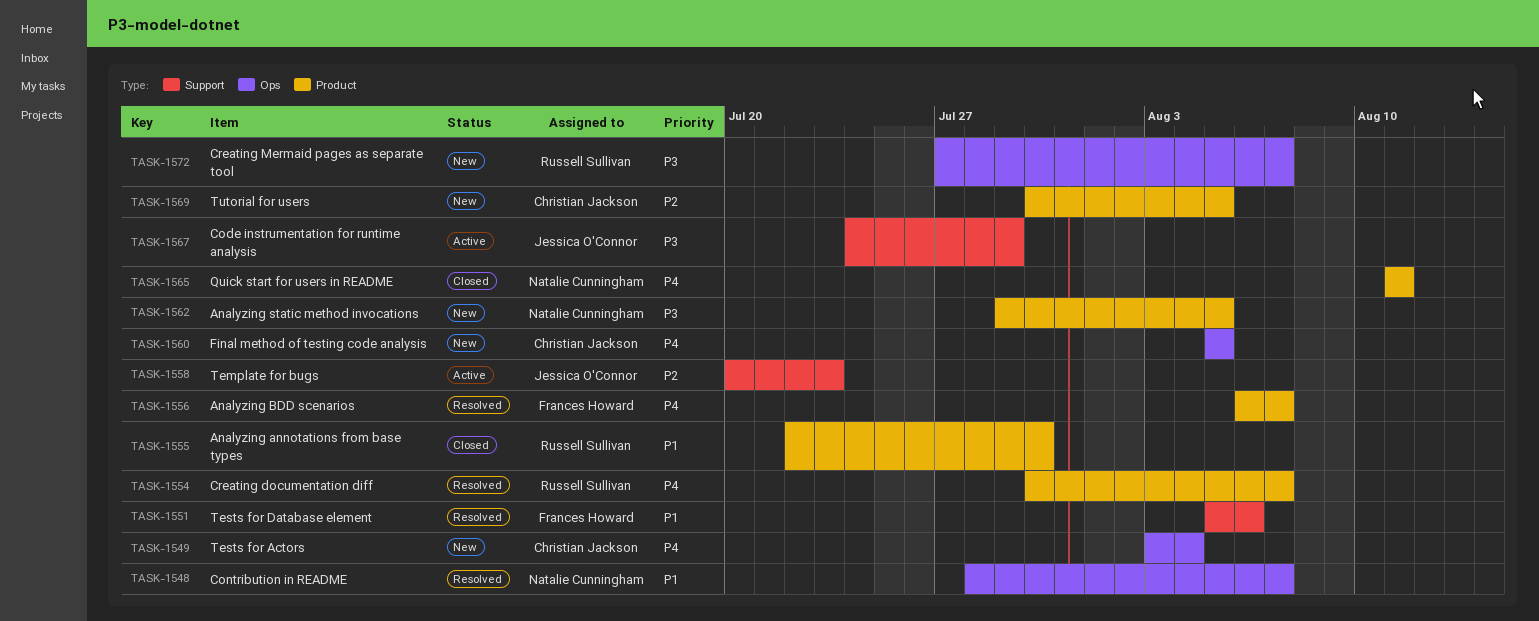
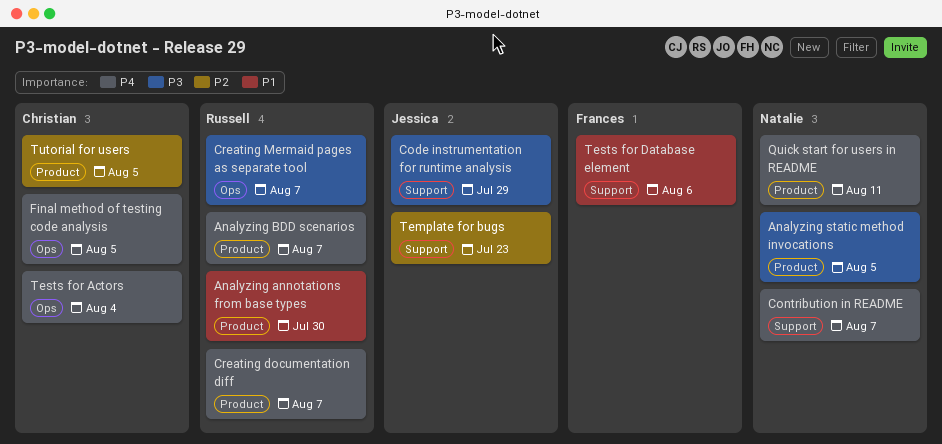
Analyzing BDD scenarios, owner: Frances Howard -> Russell Sullivan
Contribution in README, priority: P1 -> P4
Contribution in README, label: Ops -> Support

